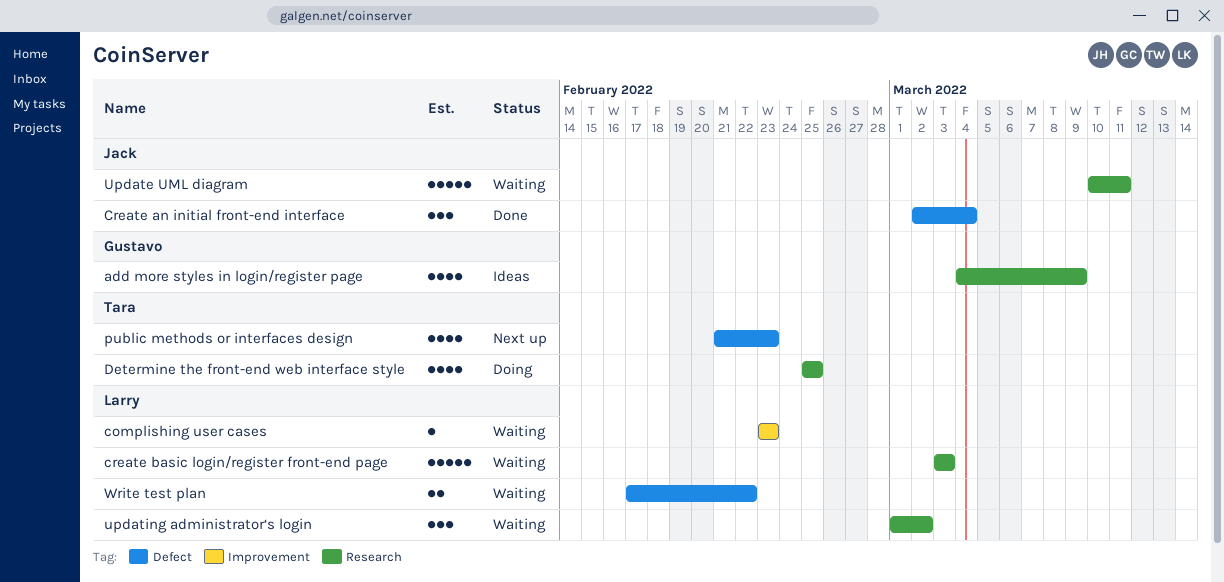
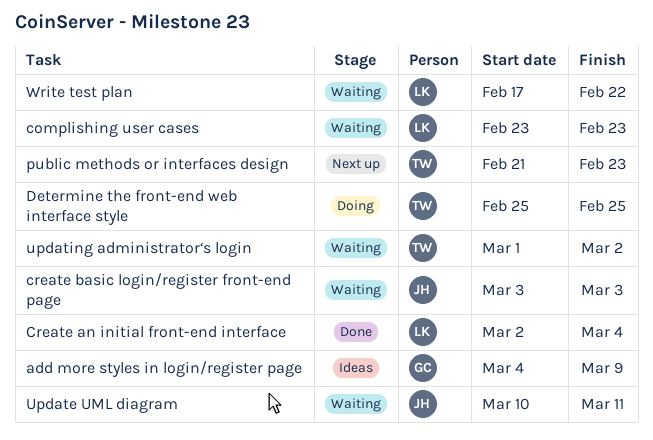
Create an initial front-end interface, owner: Jack -> Larry
create basic login/register front-end page, owner: Larry -> Jack
updating administrator‘s login, owner: Larry -> Tara

